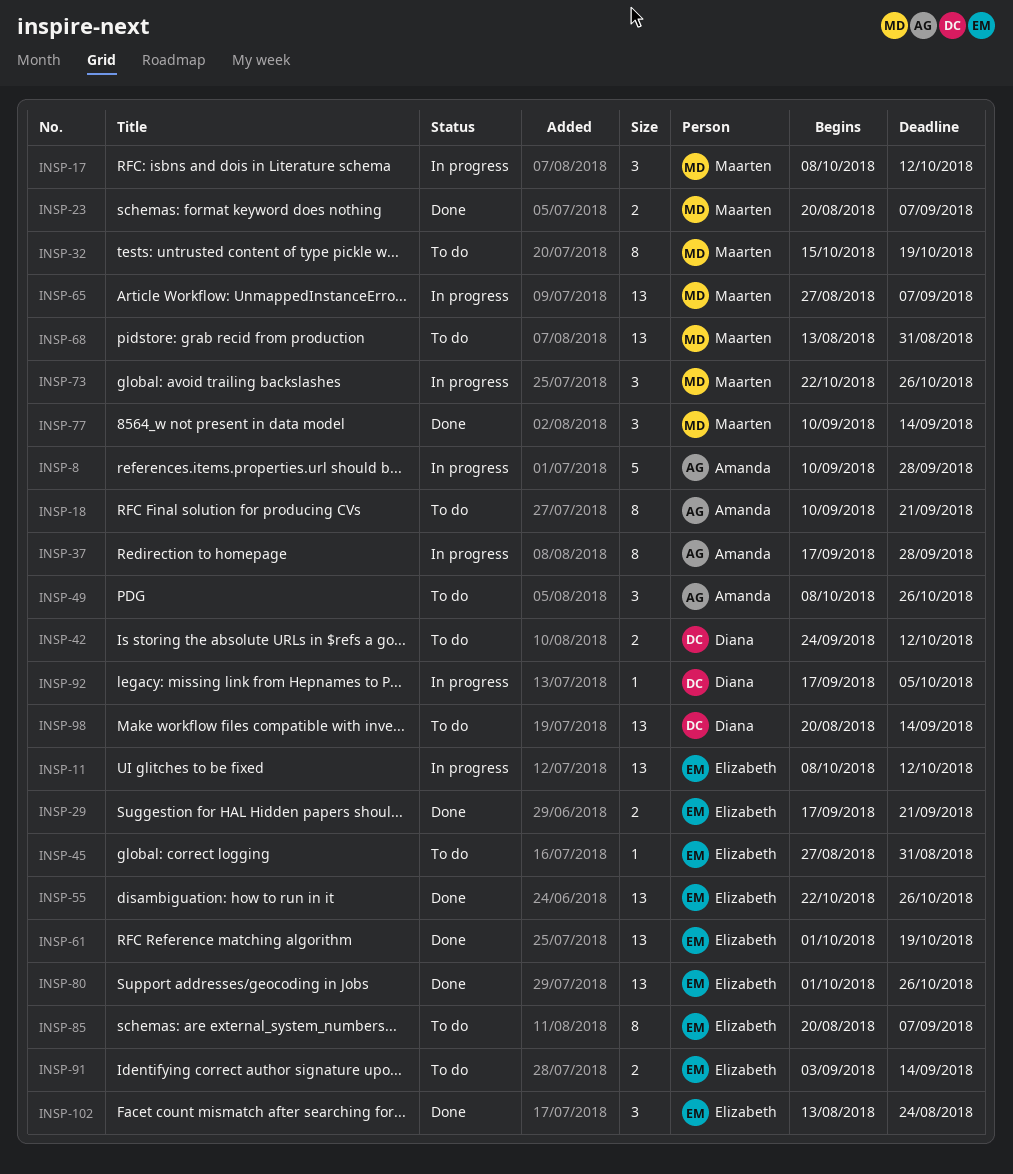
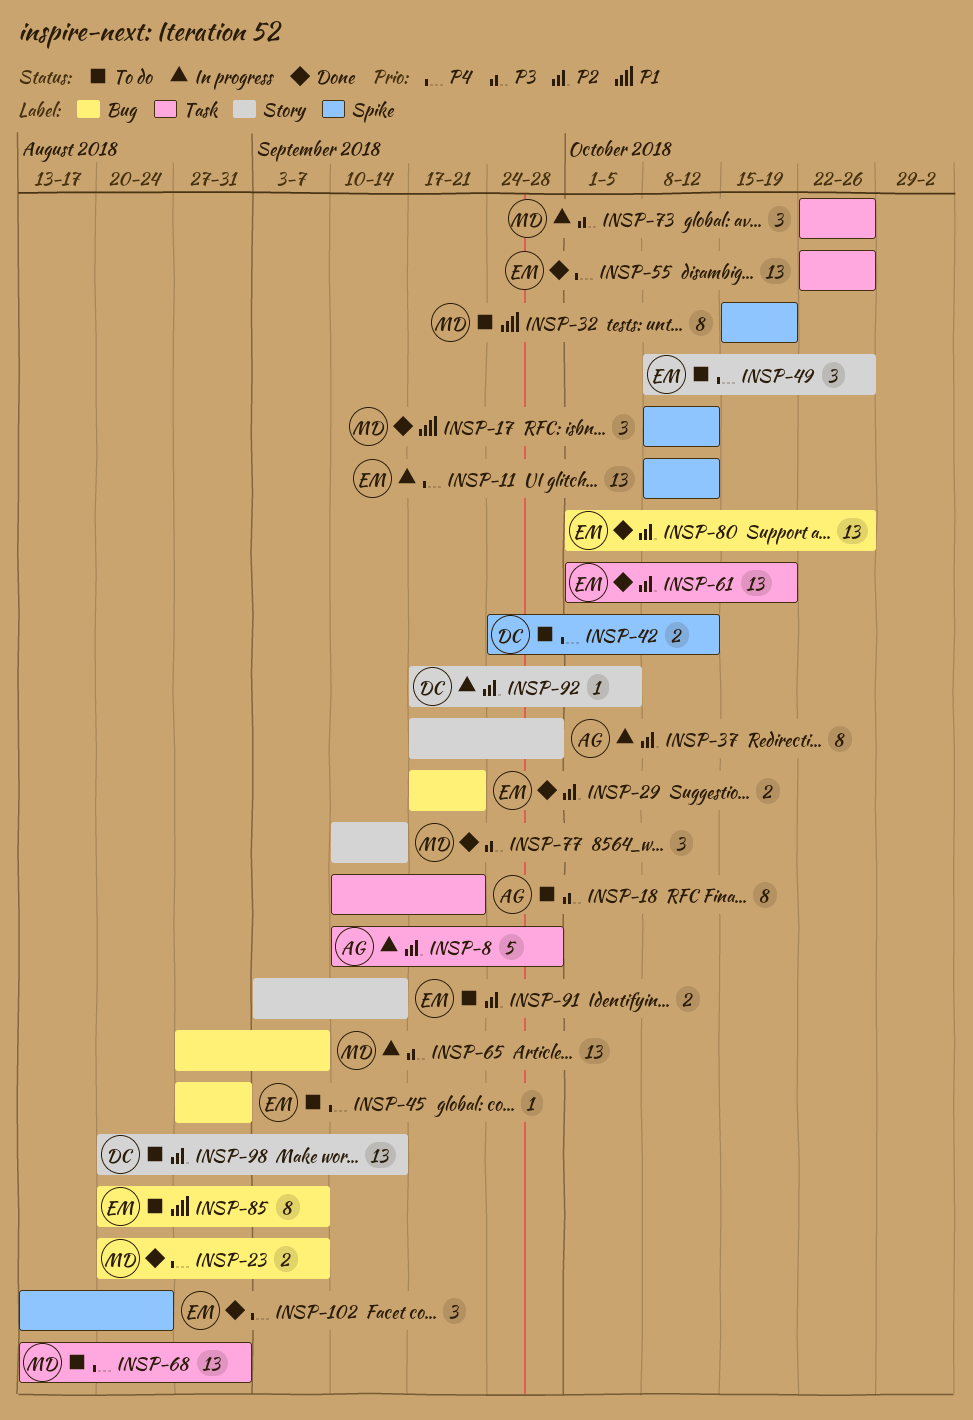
INSP-17, status: In progress -> Done
INSP-49, owner: Amanda -> Elizabeth

